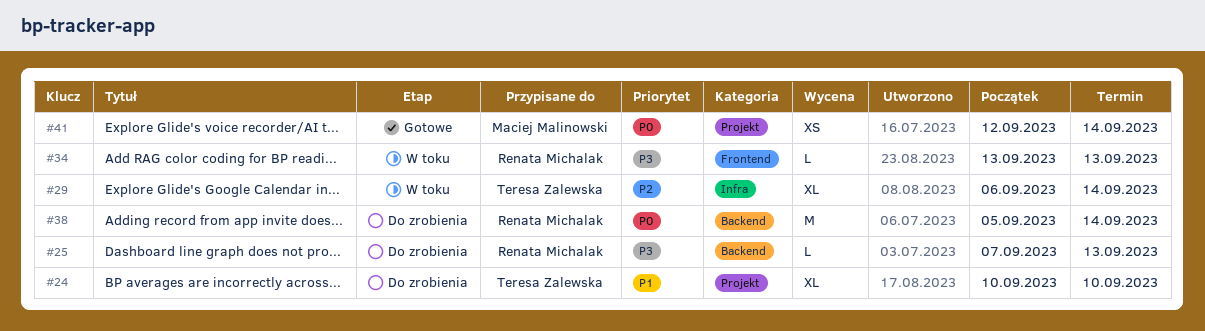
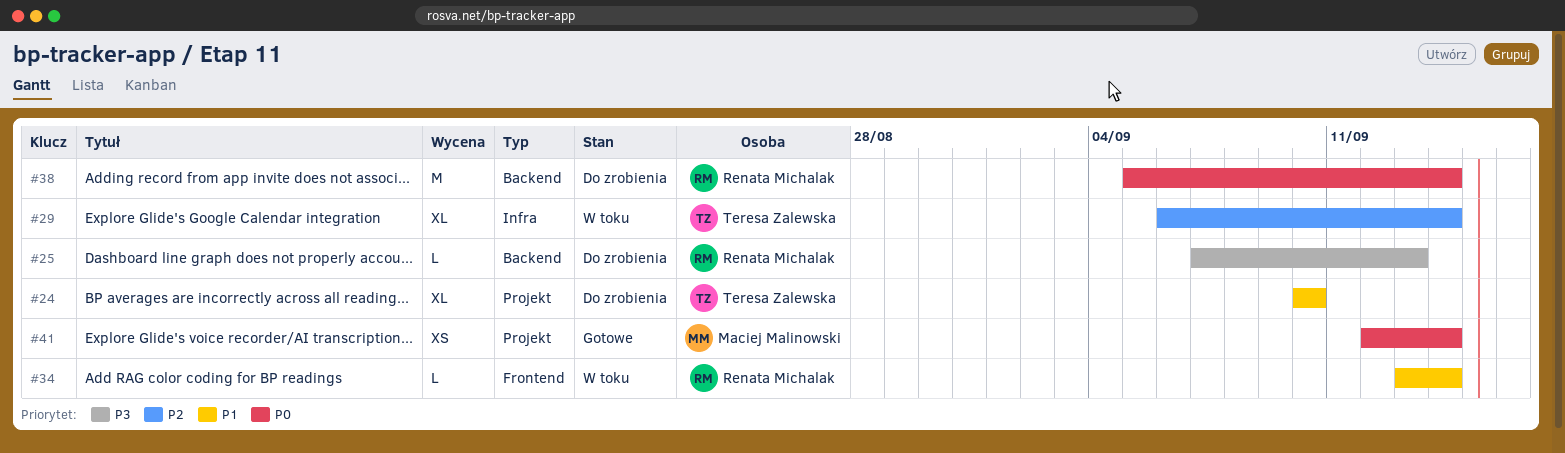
#34, priority: P3 -> P1
#34, due: Sep 13 -> Sep 14

